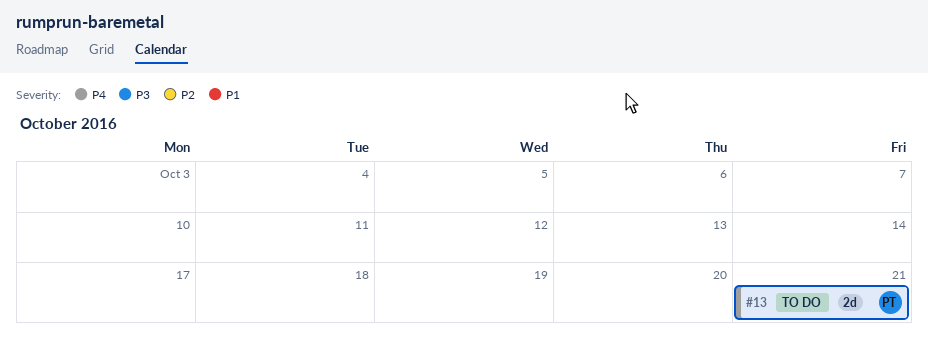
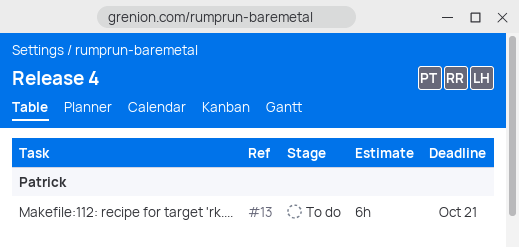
#13, estimate: 2d -> 6h

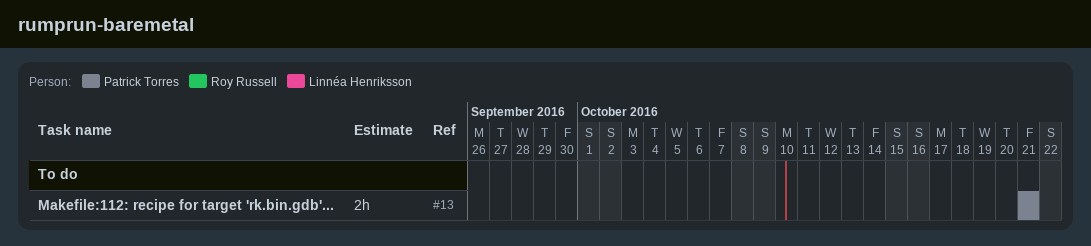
#13, estimate: 6h -> 2h

